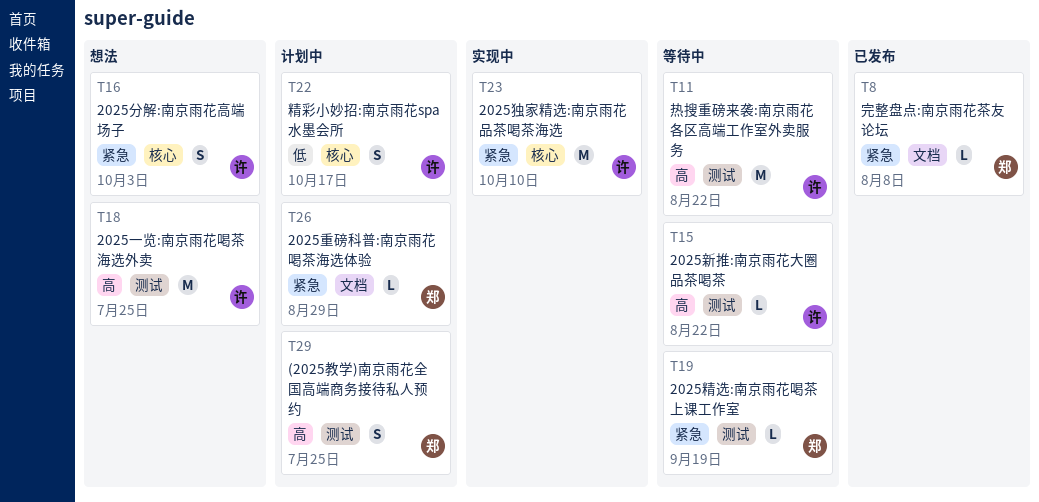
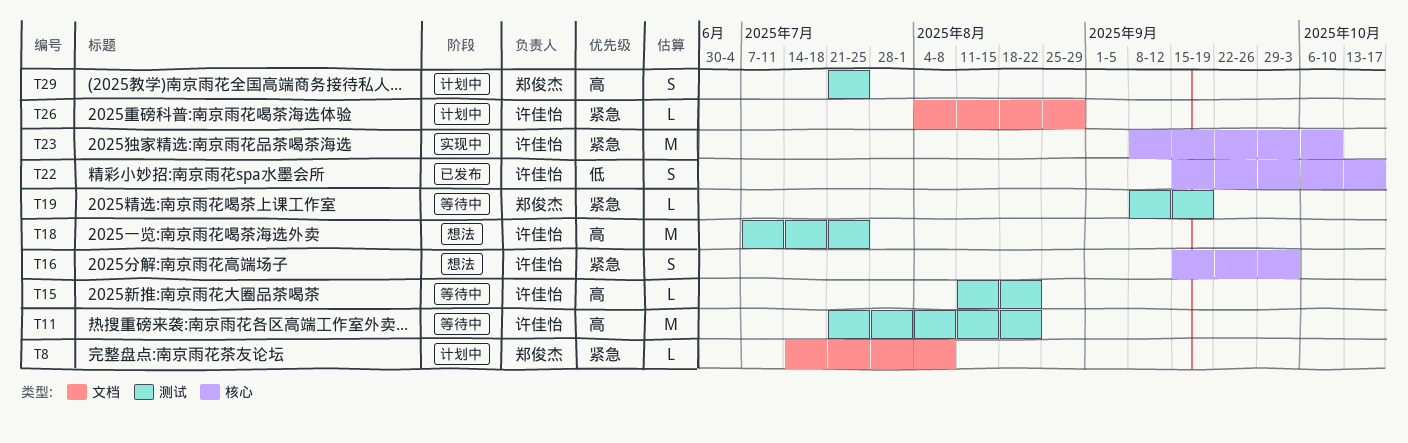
T8, status: 已发布 -> 计划中
T22, status: 计划中 -> 已发布
T26, owner: 郑俊杰 -> 许佳怡

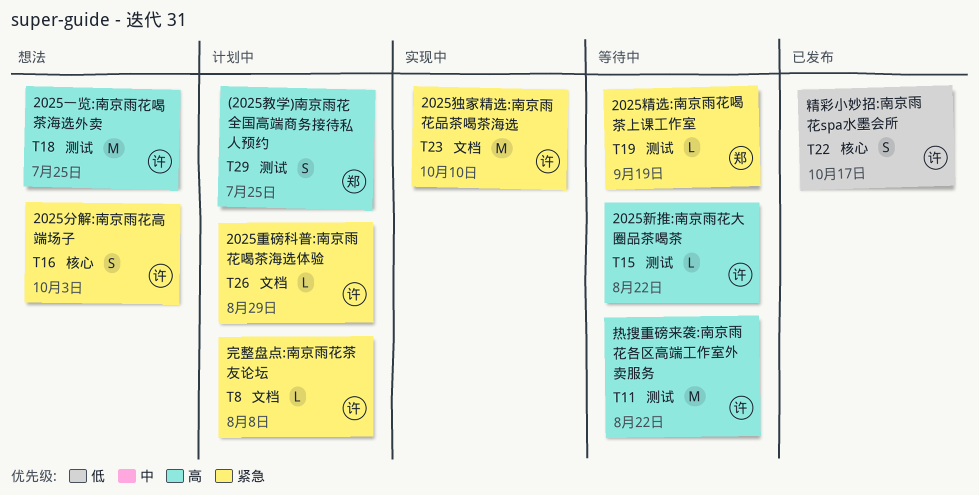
T8, owner: 郑俊杰 -> 许佳怡
T23, label: 核心 -> 文档

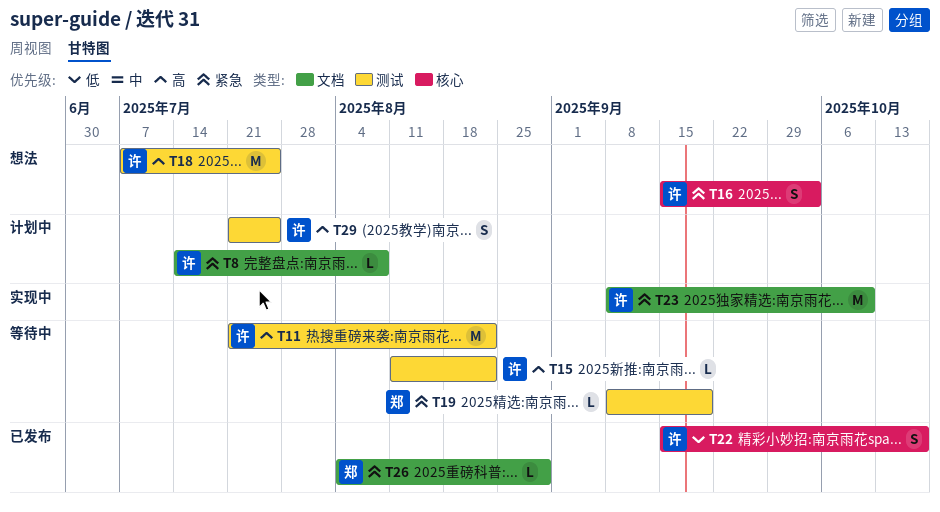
T26, status: 计划中 -> 已发布
T26, owner: 许 -> 郑
T29, owner: 郑 -> 许

